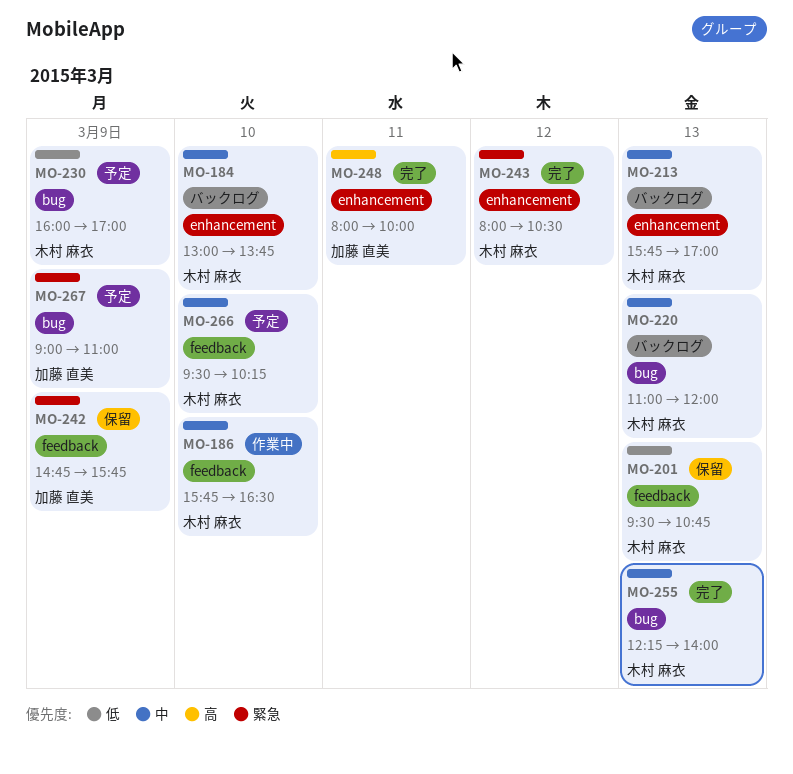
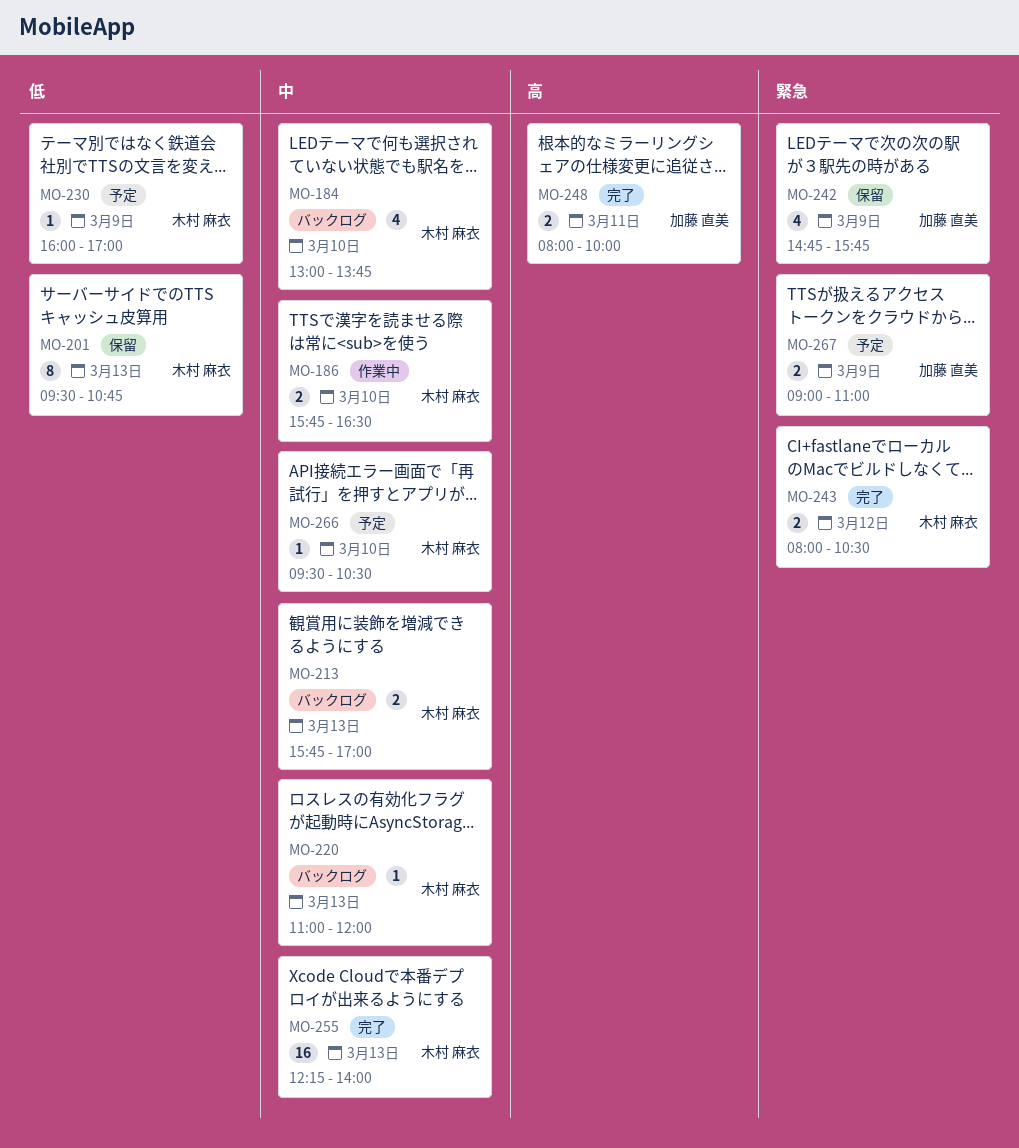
MO-266, ends: 10:15 -> 10:30

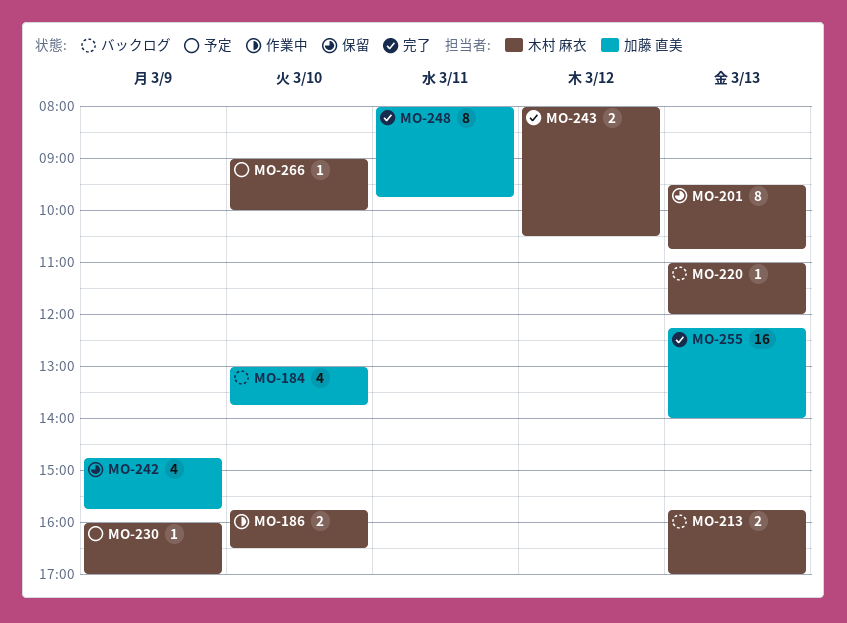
MO-184, owner: 木村 麻衣 -> 加藤 直美
MO-248, estimate: 2 -> 8
MO-248, ends: 10:00 -> 09:45
MO-255, owner: 木村 麻衣 -> 加藤 直美
MO-266, begins: 09:30 -> 09:00
MO-266, ends: 10:30 -> 10:00
MO-267: present -> none

